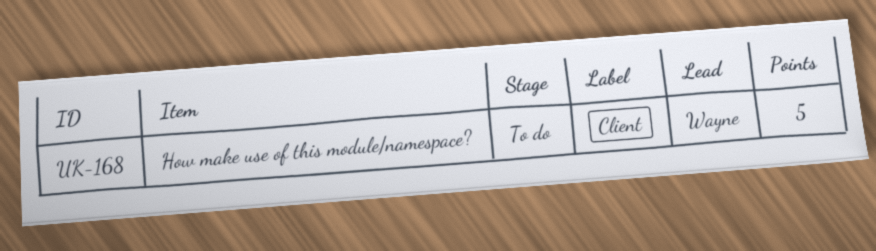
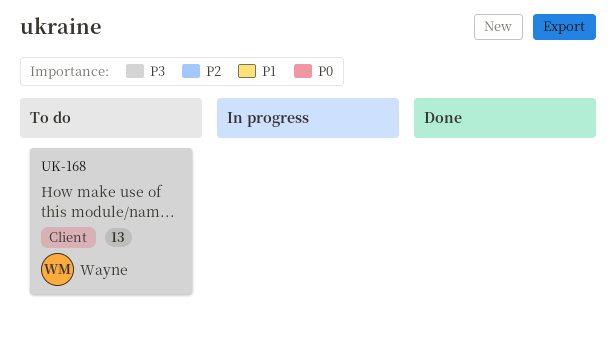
UK-168, estimate: 5 -> 13

